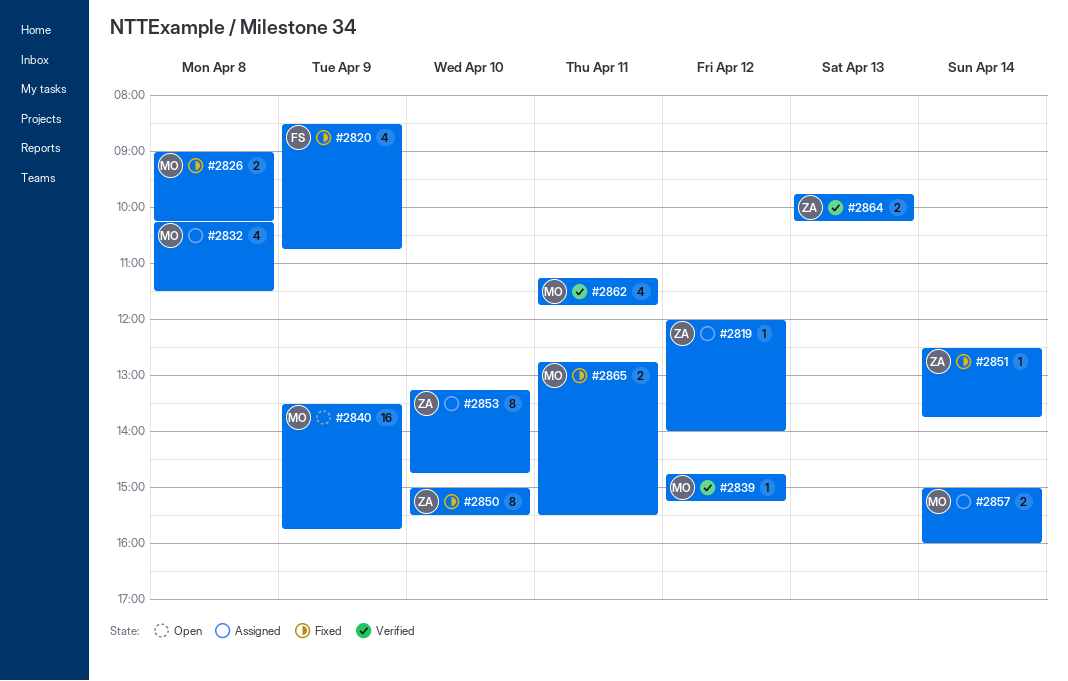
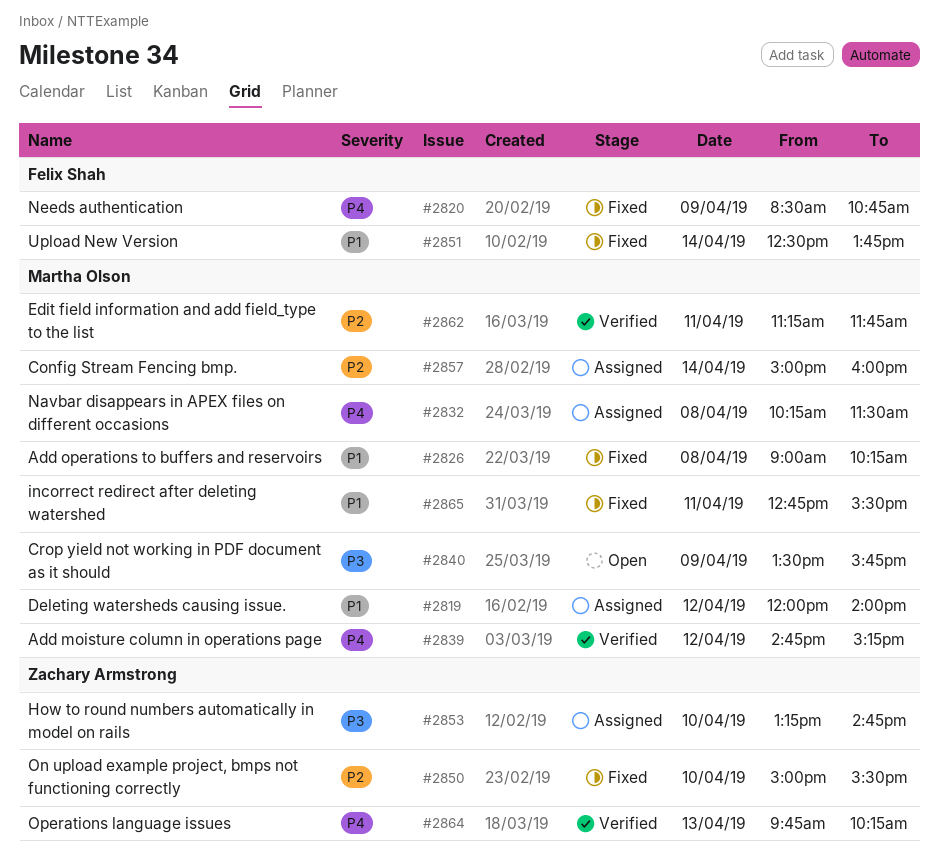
#2819, owner: Zachary Armstrong -> Martha Olson
#2851, owner: Zachary Armstrong -> Felix Shah

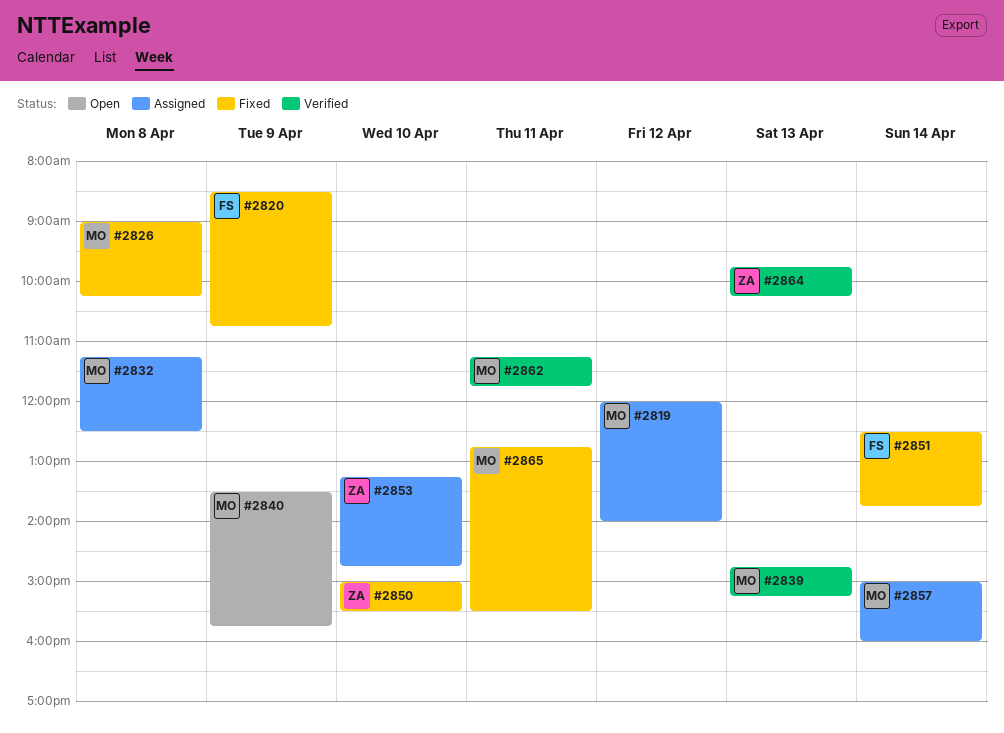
#2832, begins: 10:15 -> 11:15
#2832, ends: 11:30 -> 12:30
#2839, day: Apr 12 -> Apr 13

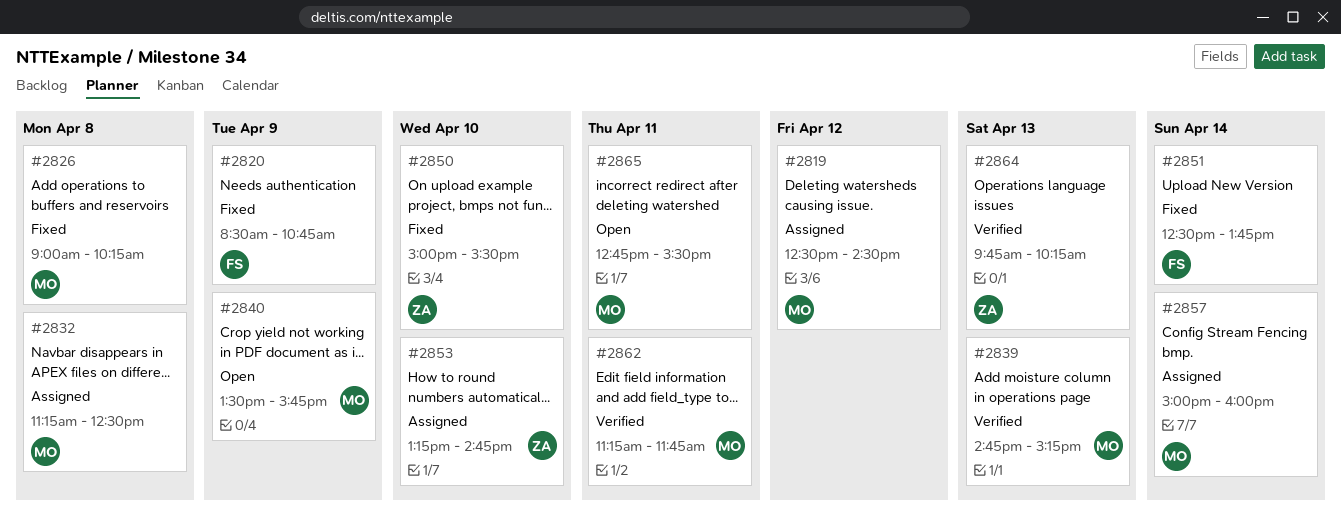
#2819, begins: 12:00 -> 12:30
#2819, ends: 14:00 -> 14:30
#2865, status: Fixed -> Open

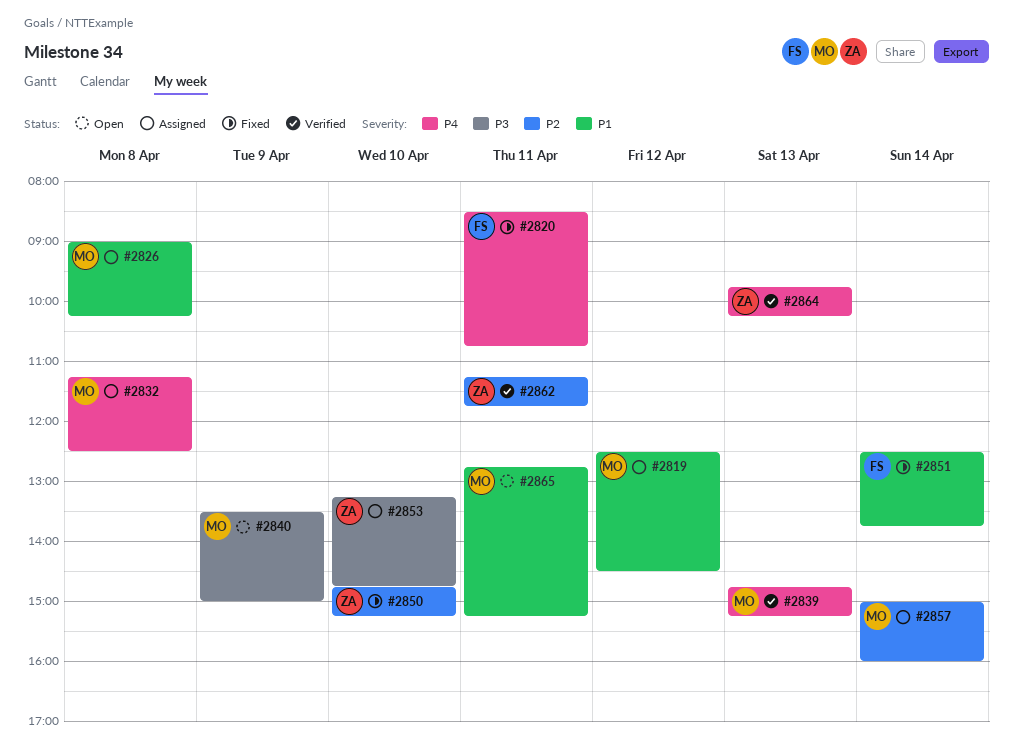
#2820, day: Apr 9 -> Apr 11
#2826, status: Fixed -> Assigned
#2840, ends: 15:45 -> 15:00
#2850, begins: 15:00 -> 14:45
#2850, ends: 15:30 -> 15:15
#2862, owner: MO -> ZA
#2865, ends: 15:30 -> 15:15

